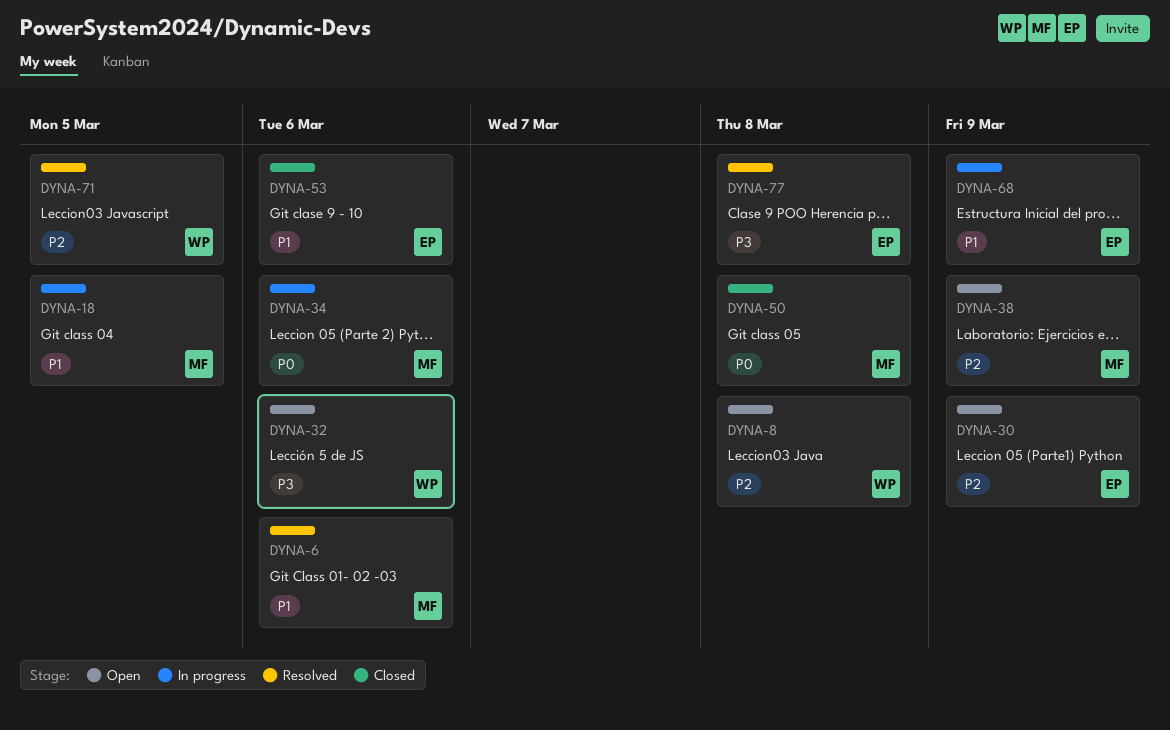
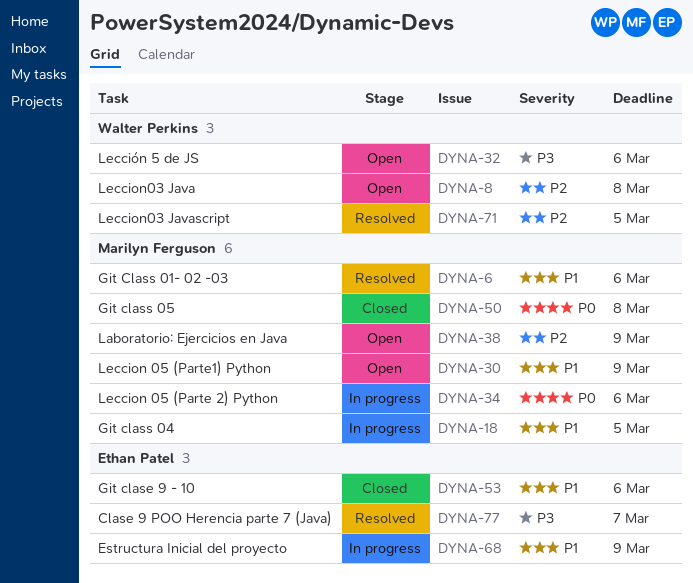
DYNA-30, owner: Ethan Patel -> Marilyn Ferguson
DYNA-30, priority: P2 -> P1
DYNA-77, due: Mar 8 -> Mar 7

